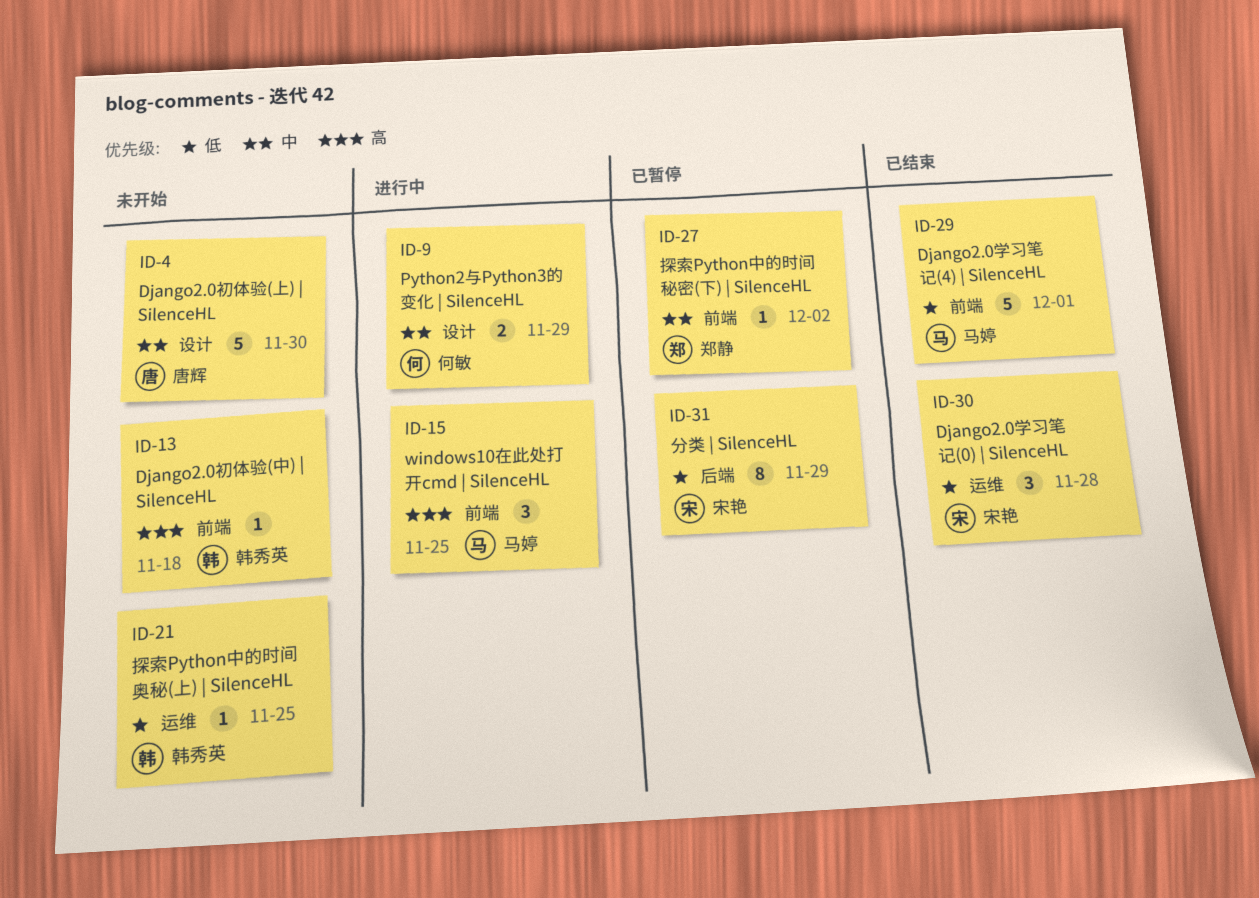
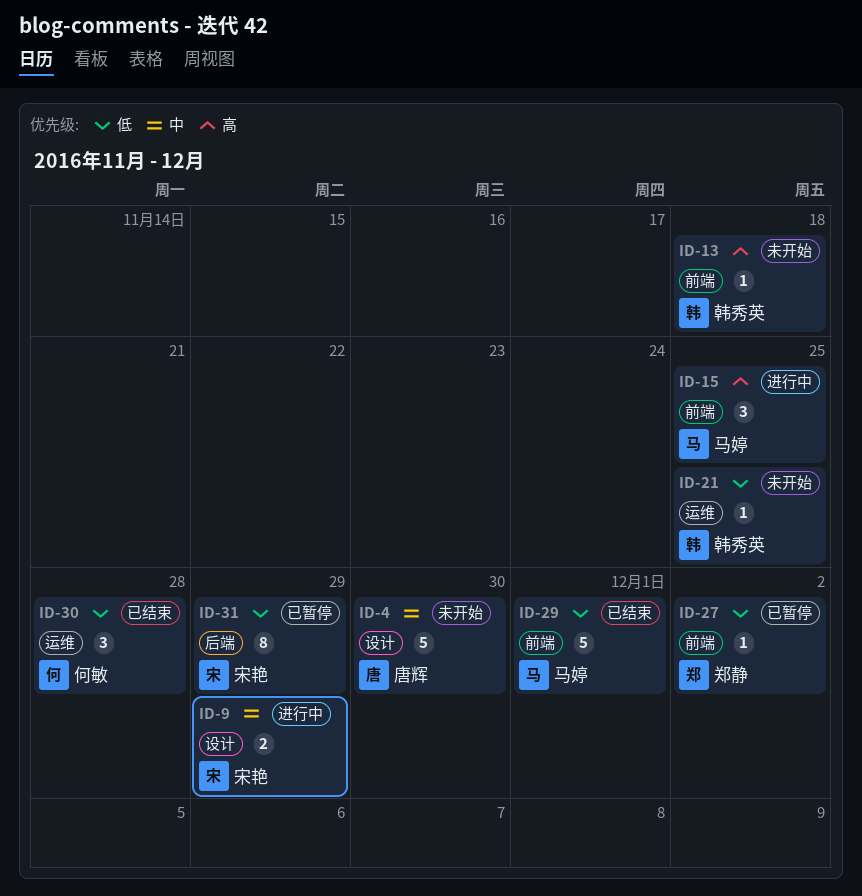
ID-9, owner: 何敏 -> 宋艳
ID-27, priority: 中 -> 低
ID-30, owner: 宋艳 -> 何敏

